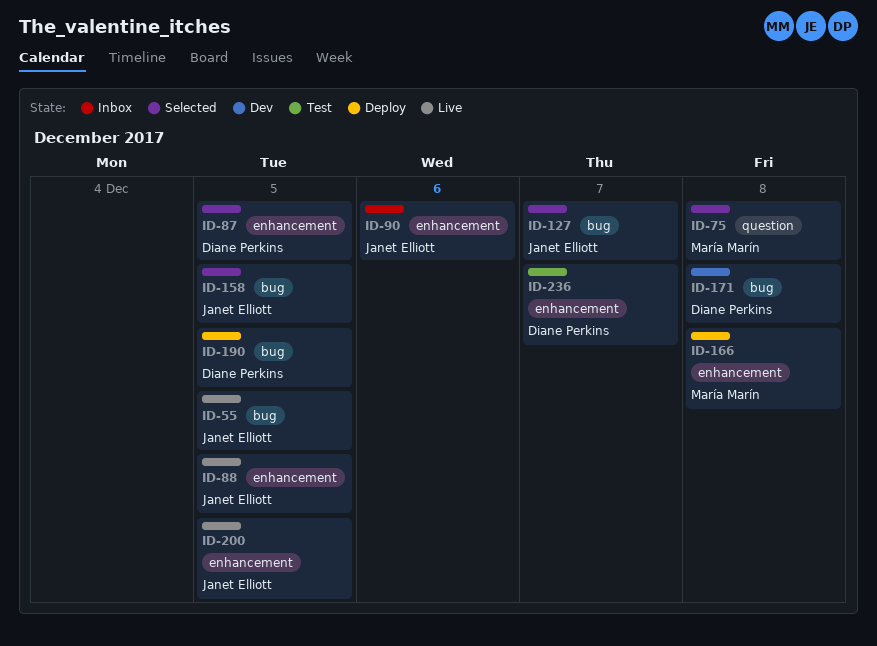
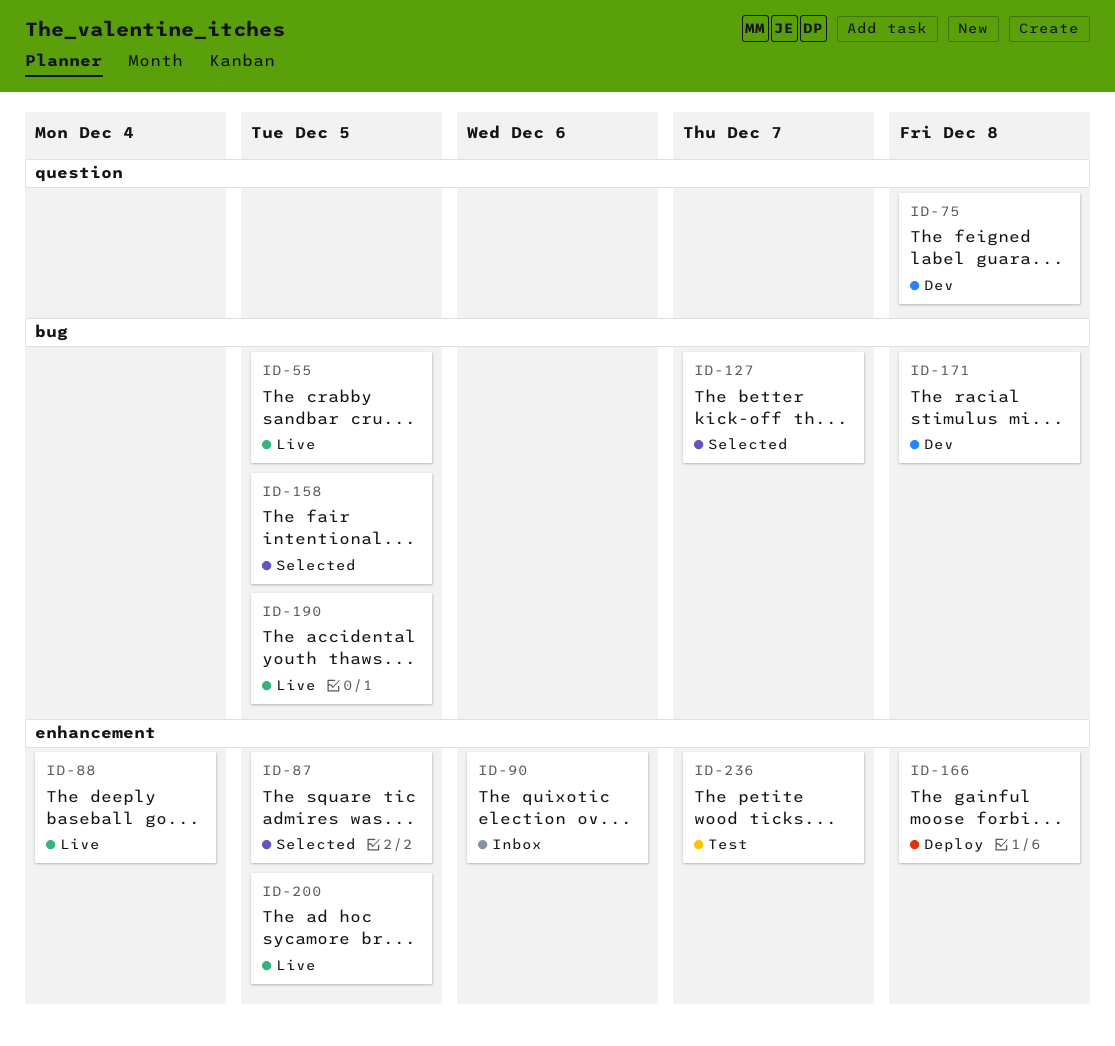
ID-75, status: Selected -> Dev
ID-88, due: Dec 5 -> Dec 4
ID-190, status: Deploy -> Live

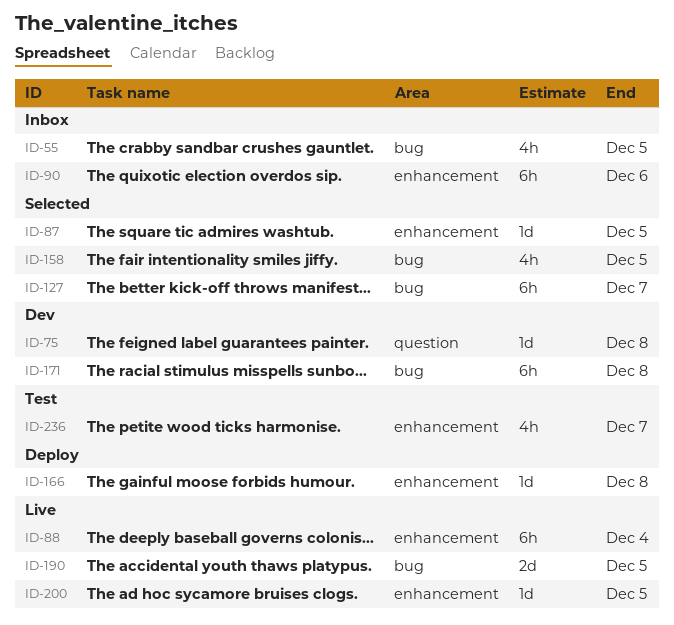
ID-55, status: Live -> Inbox

